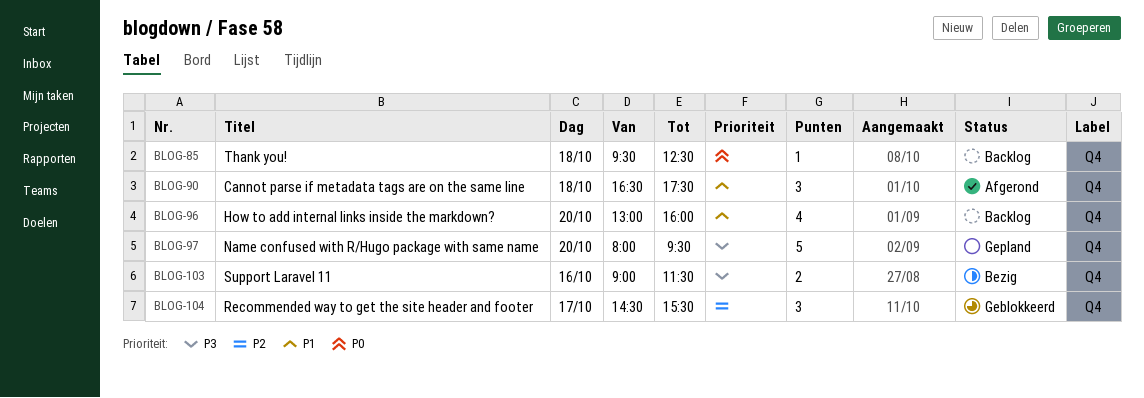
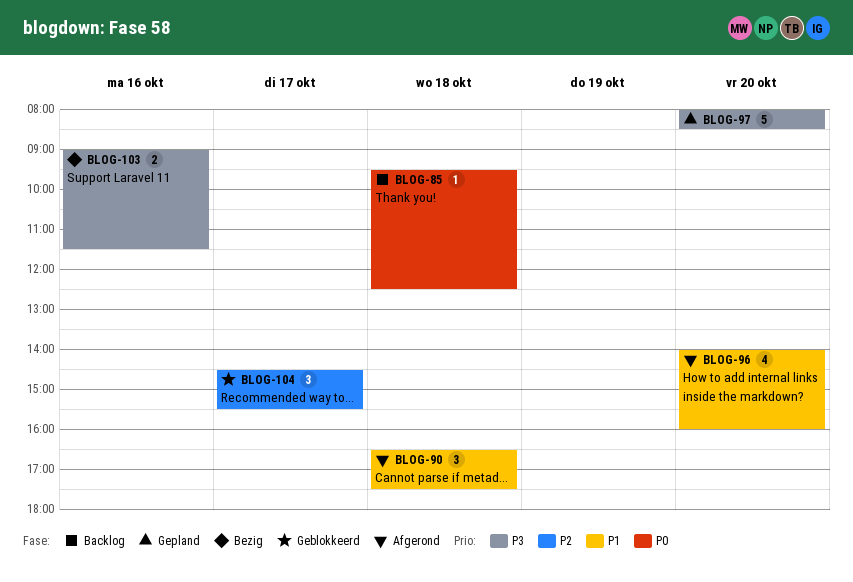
BLOG-96, status: Backlog -> Afgerond
BLOG-96, begins: 13:00 -> 14:00
BLOG-97, ends: 09:30 -> 08:30

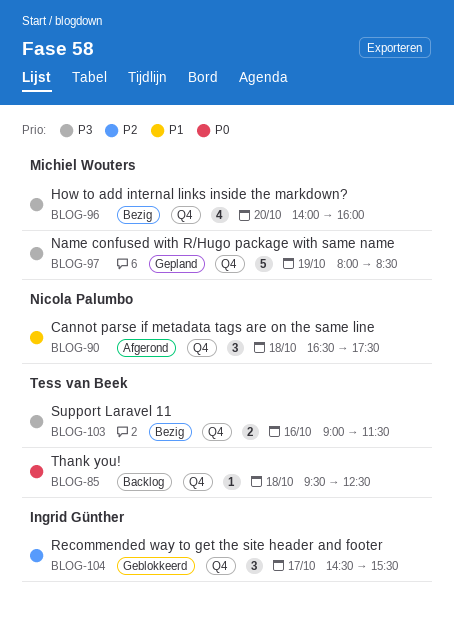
BLOG-96, status: Afgerond -> Bezig
BLOG-96, priority: P1 -> P3
BLOG-97, day: Oct 20 -> Oct 19

